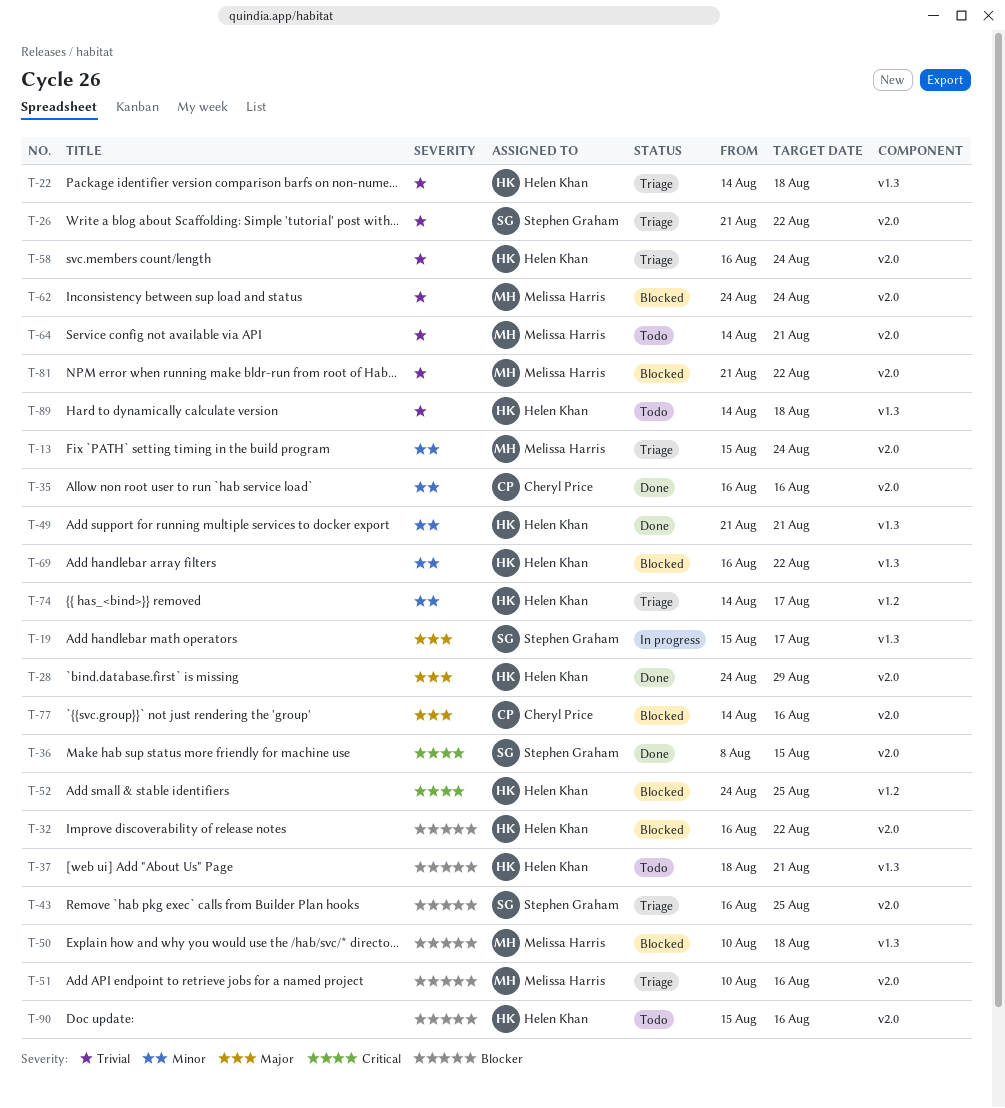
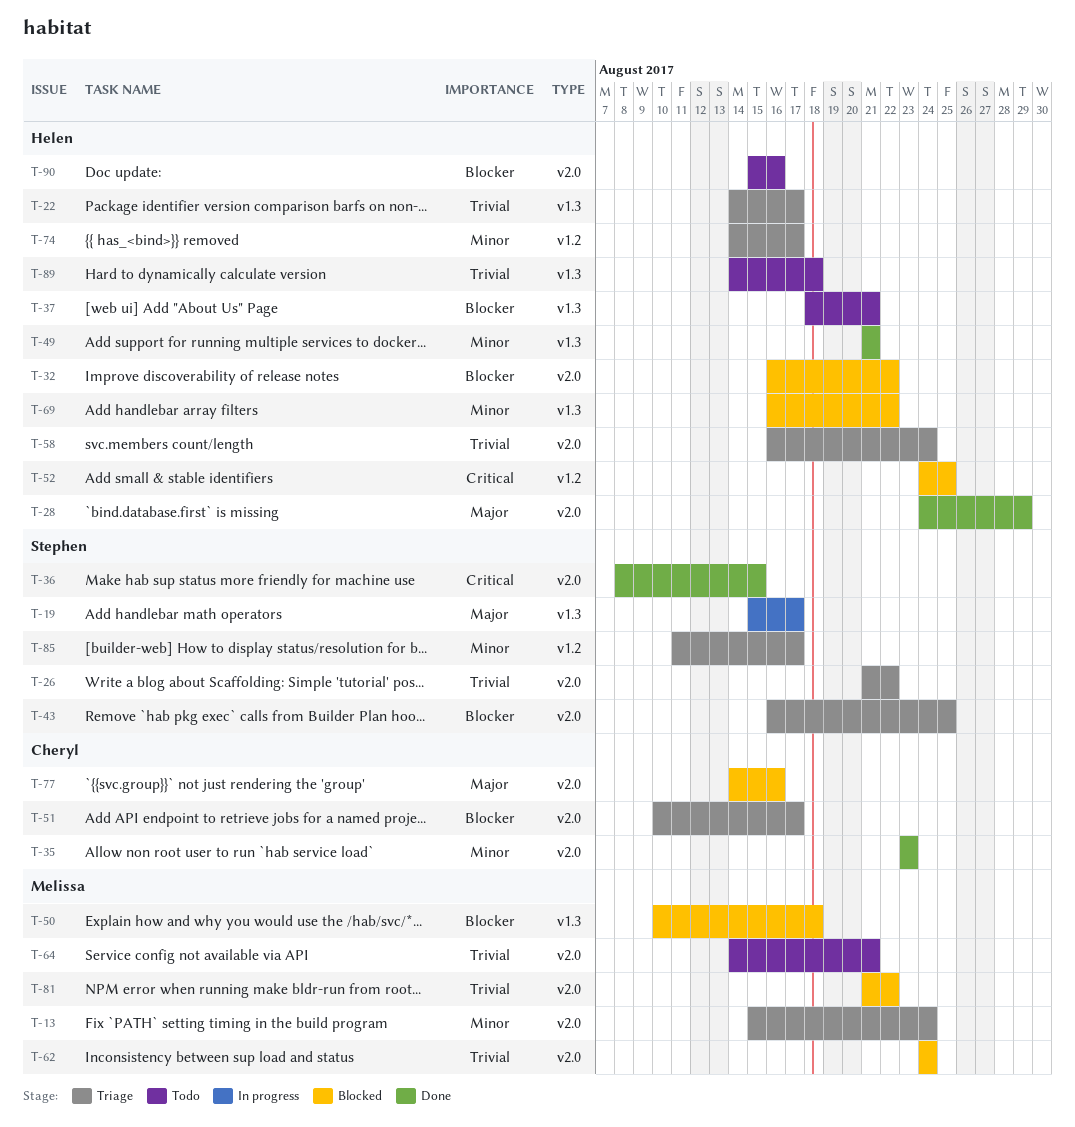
T-22, due: Aug 18 -> Aug 17
T-35, start: Aug 16 -> Aug 23
T-35, due: Aug 16 -> Aug 23
T-51, owner: Melissa Harris -> Cheryl Price
T-51, due: Aug 16 -> Aug 17
T-85: none -> present

